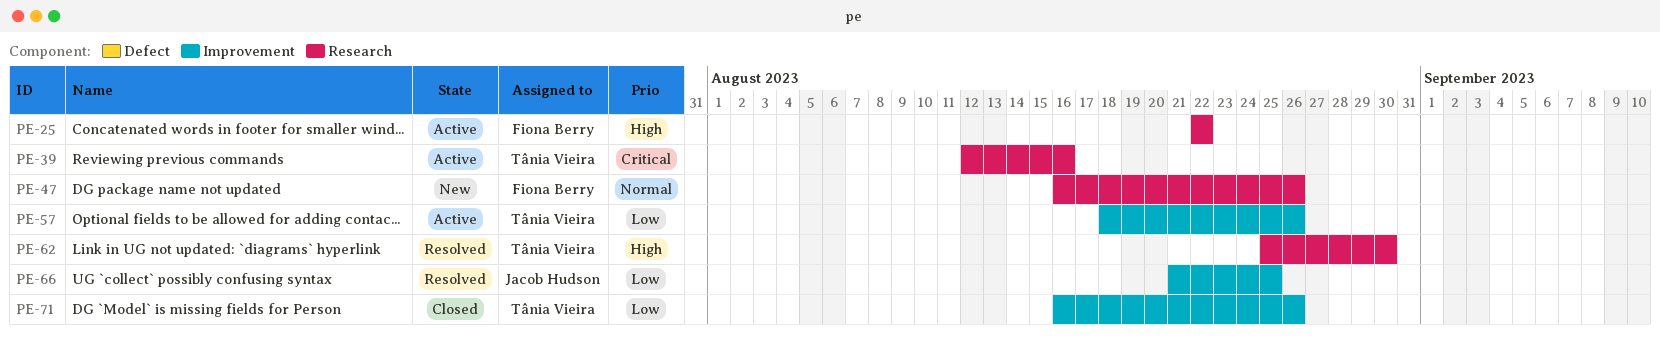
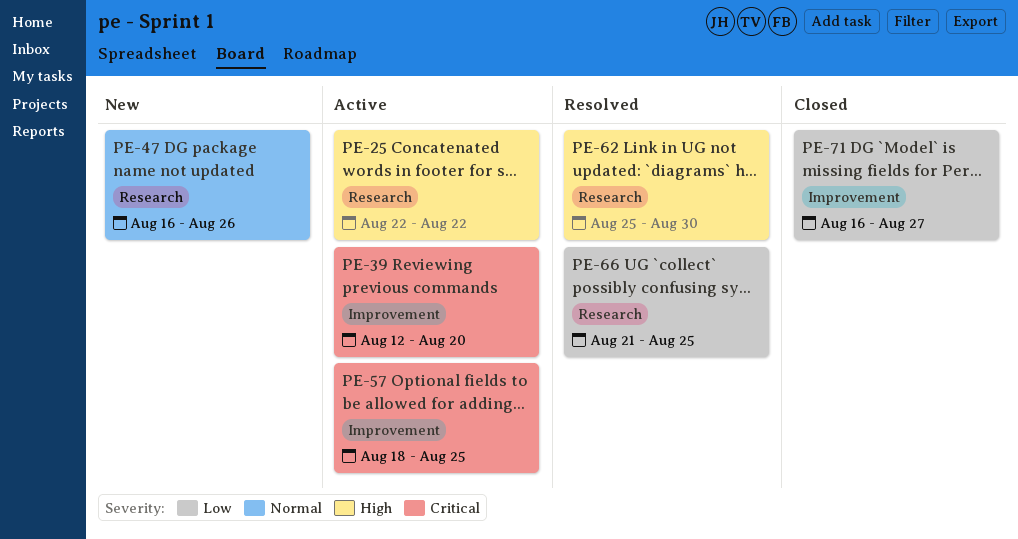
PE-39, label: Research -> Improvement
PE-39, due: Aug 16 -> Aug 20
PE-57, priority: Low -> Critical
PE-57, due: Aug 26 -> Aug 25
PE-66, label: Improvement -> Research
PE-71, due: Aug 26 -> Aug 27

